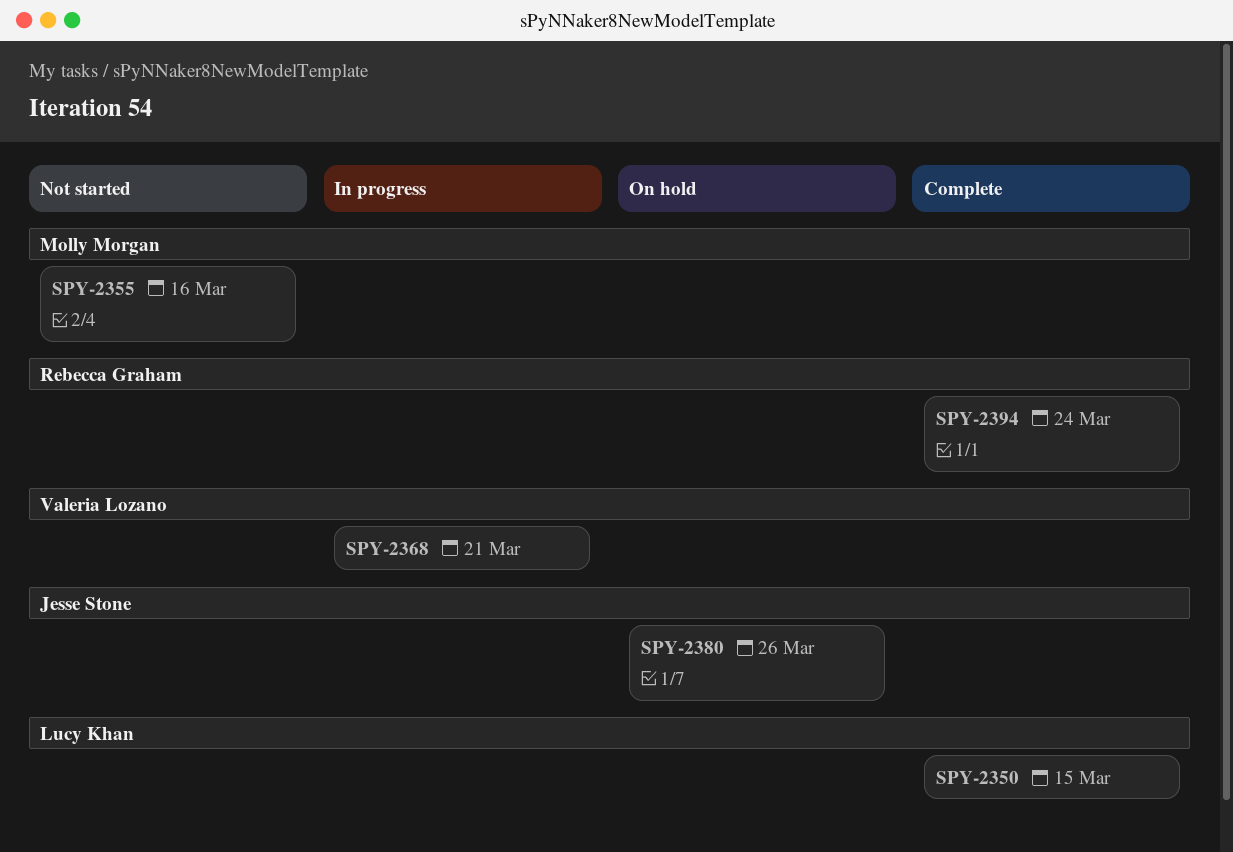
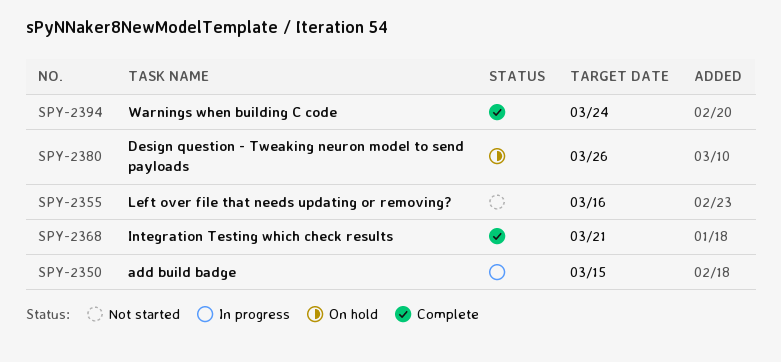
SPY-2350, status: Complete -> In progress
SPY-2368, status: In progress -> Complete

